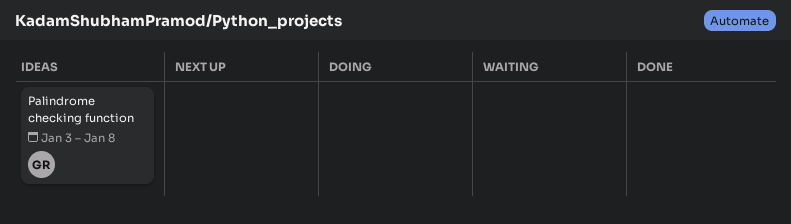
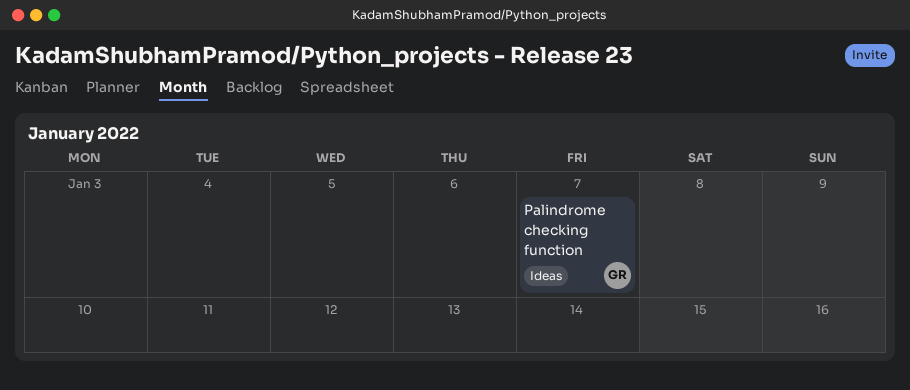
Palindrome checking function, due: Jan 8 -> Jan 7

